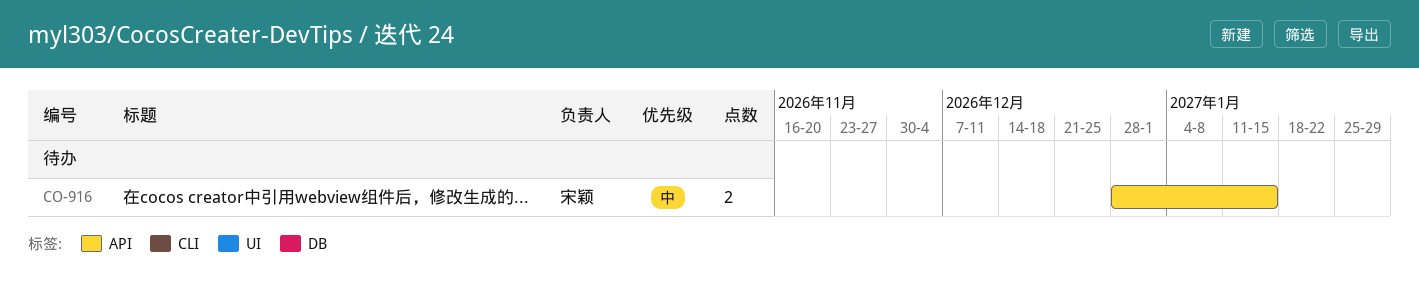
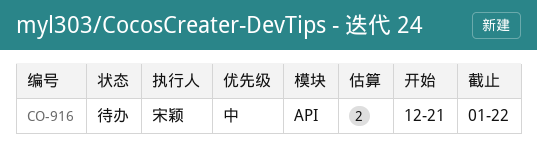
CO-916, start: Dec 28 -> Dec 21
CO-916, due: Jan 15 -> Jan 22

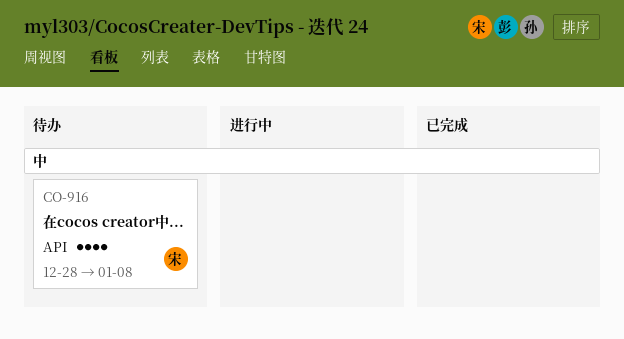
CO-916, estimate: 2 -> 4
CO-916, start: Dec 21 -> Dec 28
CO-916, due: Jan 22 -> Jan 8

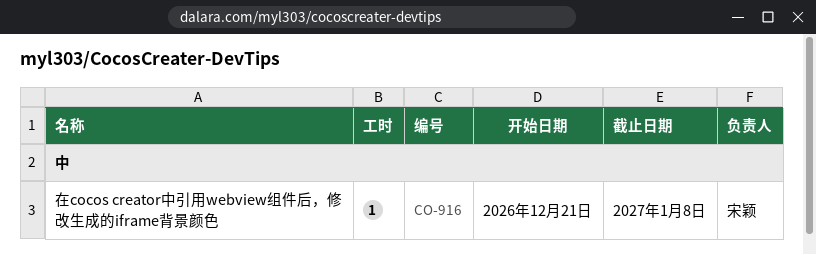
CO-916, estimate: 4 -> 1
CO-916, start: Dec 28 -> Dec 21

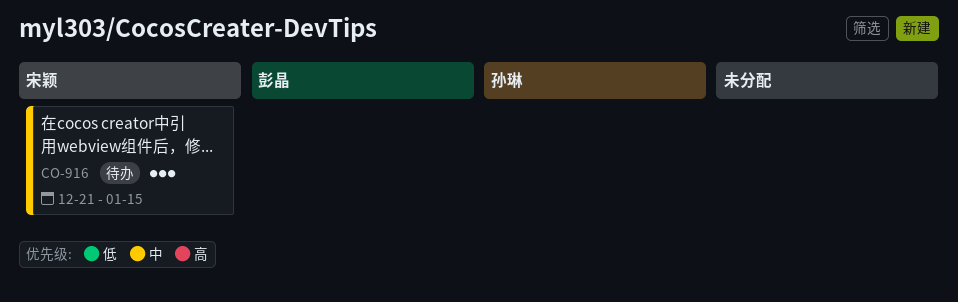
CO-916, estimate: 1 -> 3
CO-916, due: Jan 8 -> Jan 15

